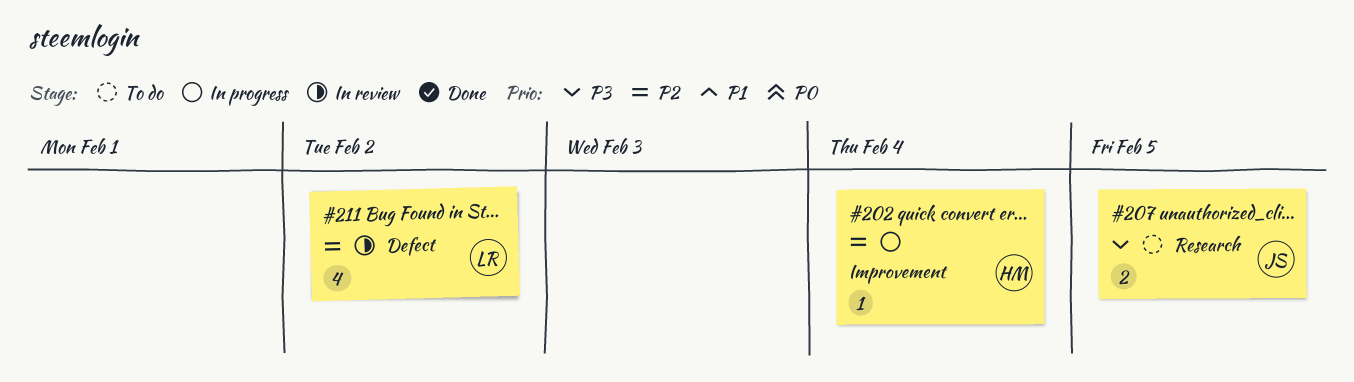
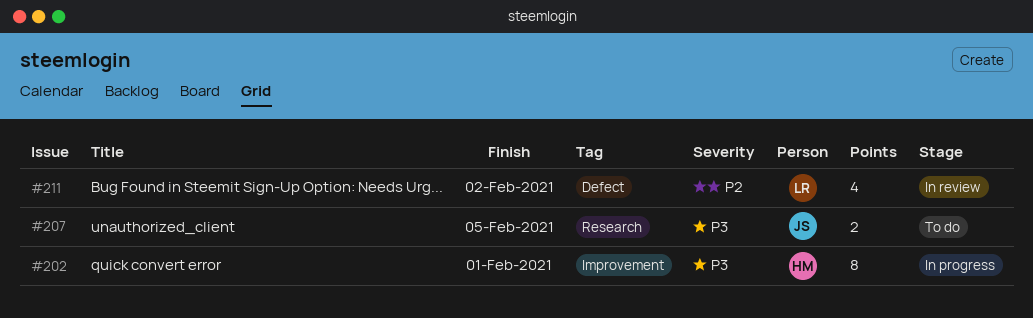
#202, priority: P2 -> P3
#202, estimate: 1 -> 8
#202, due: Feb 4 -> Feb 1

